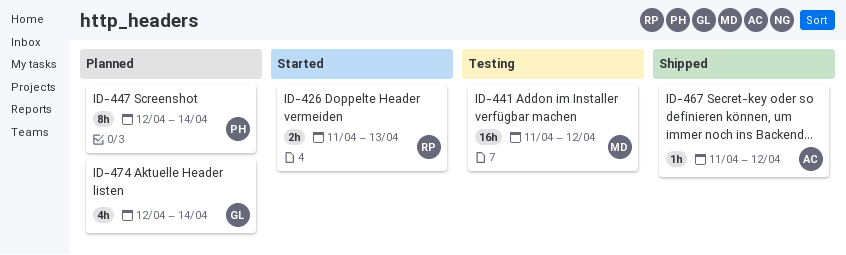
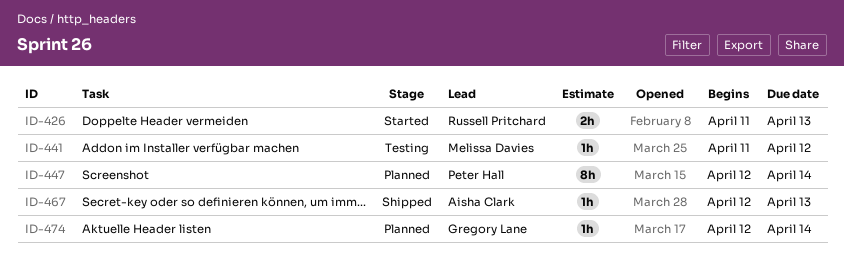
ID-441, estimate: 16h -> 1h
ID-467, start: Apr 11 -> Apr 12
ID-467, due: Apr 12 -> Apr 13
ID-474, estimate: 4h -> 1h

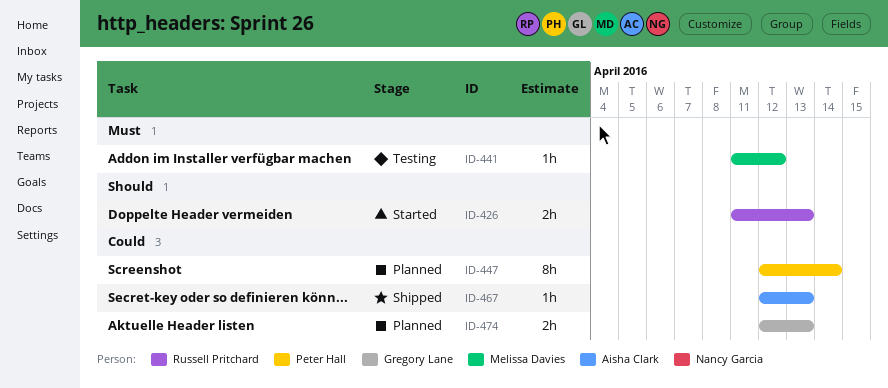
ID-474, estimate: 1h -> 2h
ID-474, due: Apr 14 -> Apr 13

